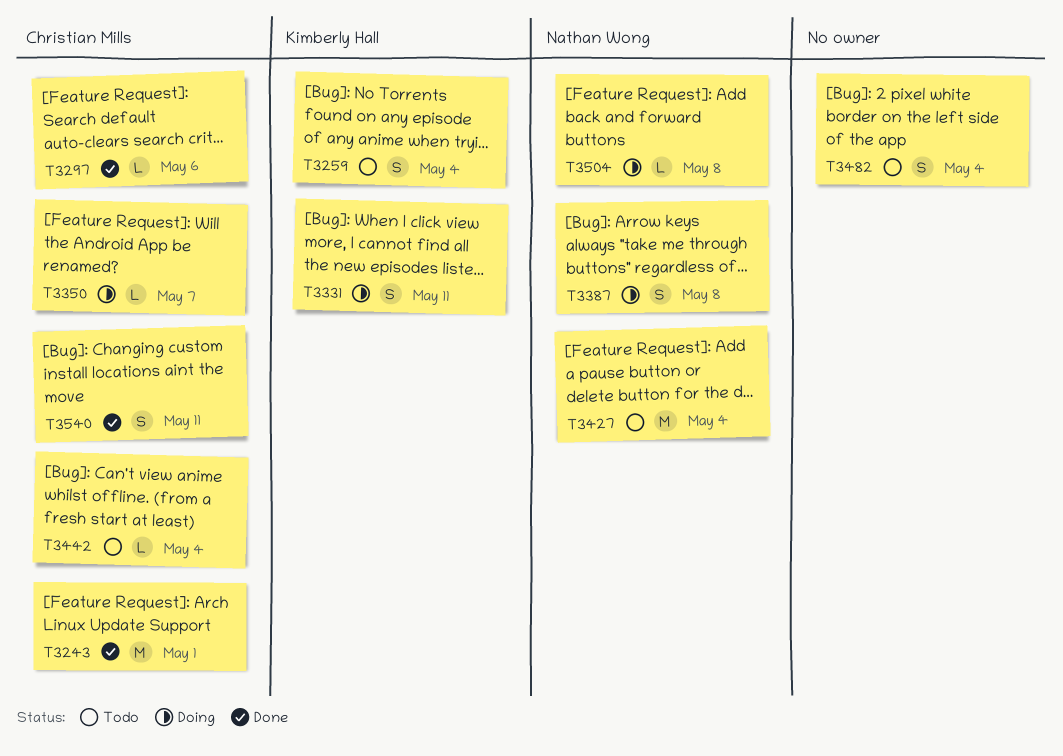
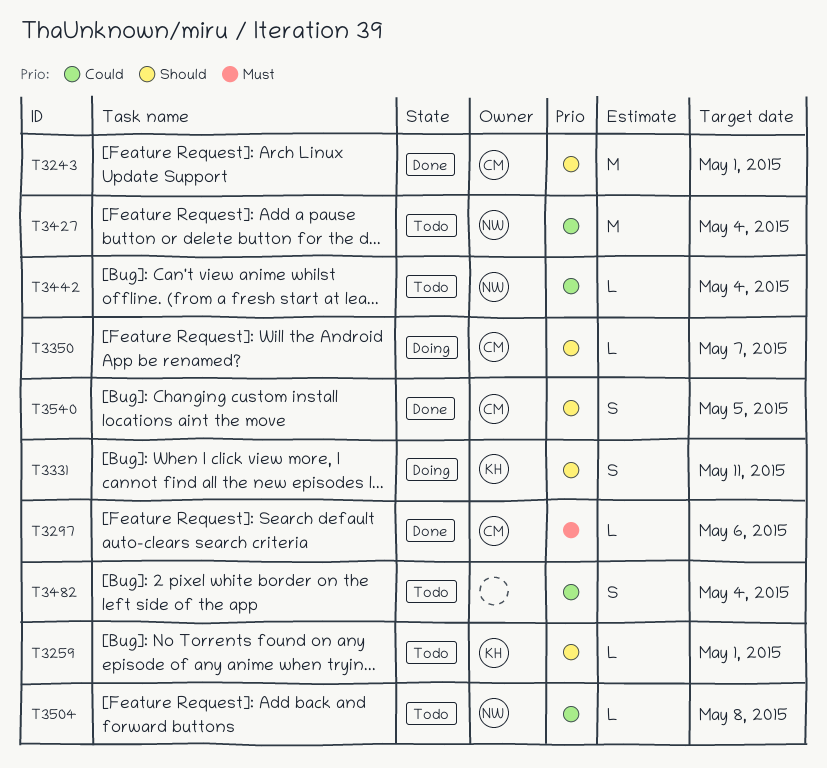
T3259, estimate: S -> L
T3259, due: May 4 -> May 1
T3387: present -> none
T3442, owner: Christian Mills -> Nathan Wong
T3504, status: Doing -> Todo
T3540, due: May 11 -> May 5

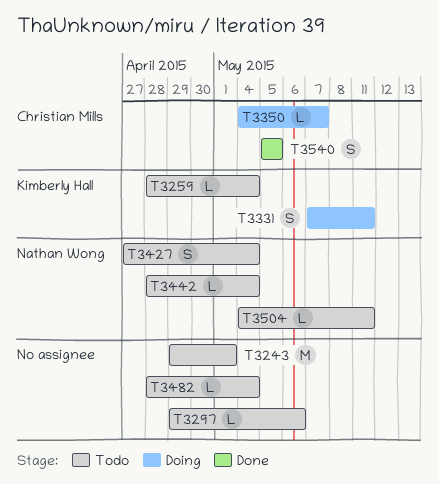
T3243, status: Done -> Todo
T3243, owner: Christian Mills -> none
T3259, due: May 1 -> May 4
T3297, status: Done -> Todo
T3297, owner: Christian Mills -> none
T3427, estimate: M -> S
T3482, estimate: S -> L
T3504, due: May 8 -> May 11

